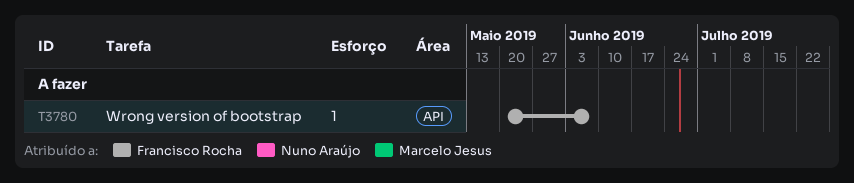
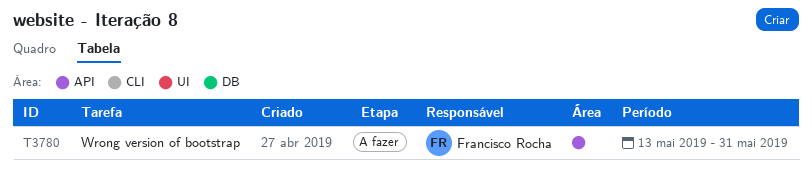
T3780, start: May 20 -> May 13
T3780, due: Jun 7 -> May 31

